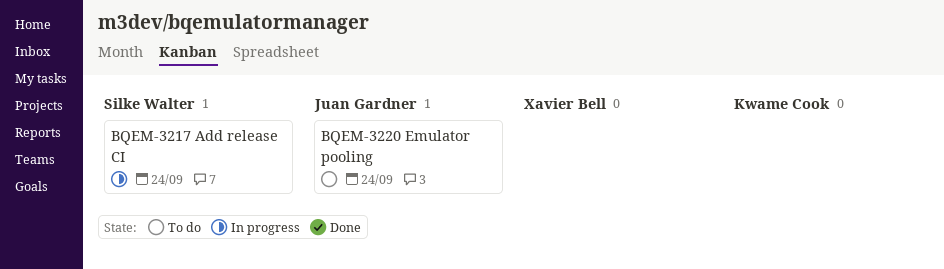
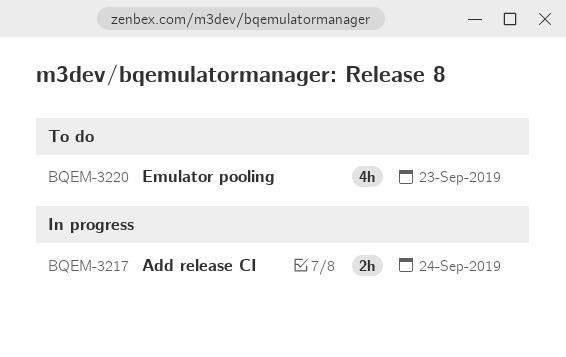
BQEM-3220, due: Sep 24 -> Sep 23

